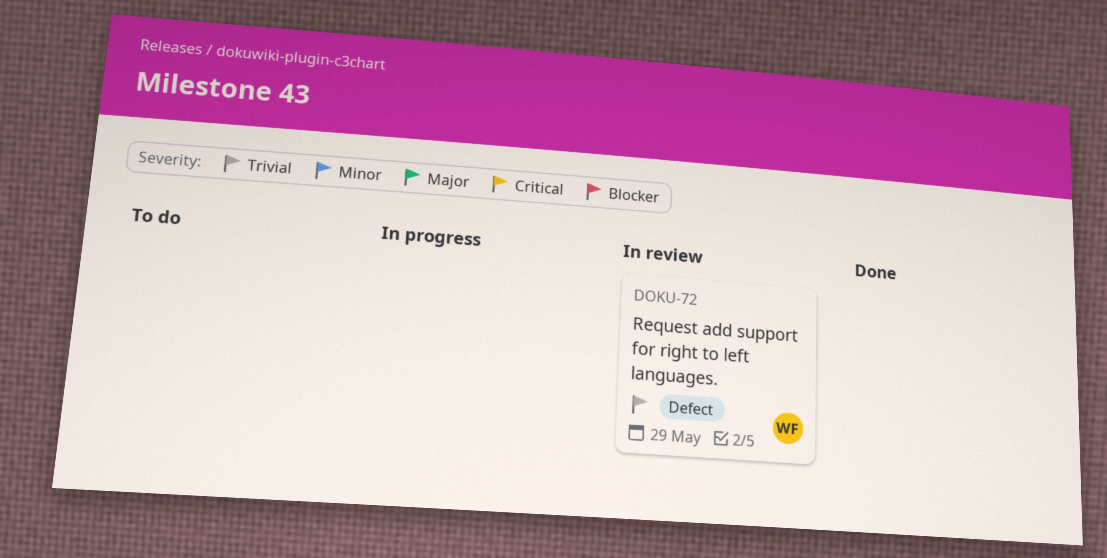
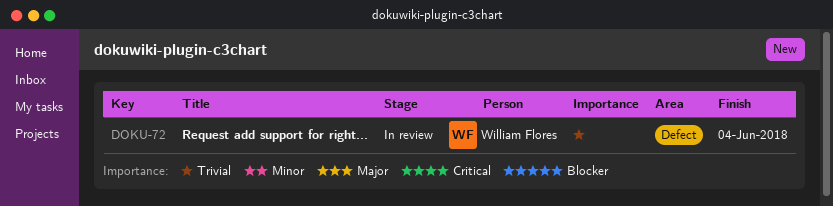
DOKU-72, due: May 29 -> Jun 4

